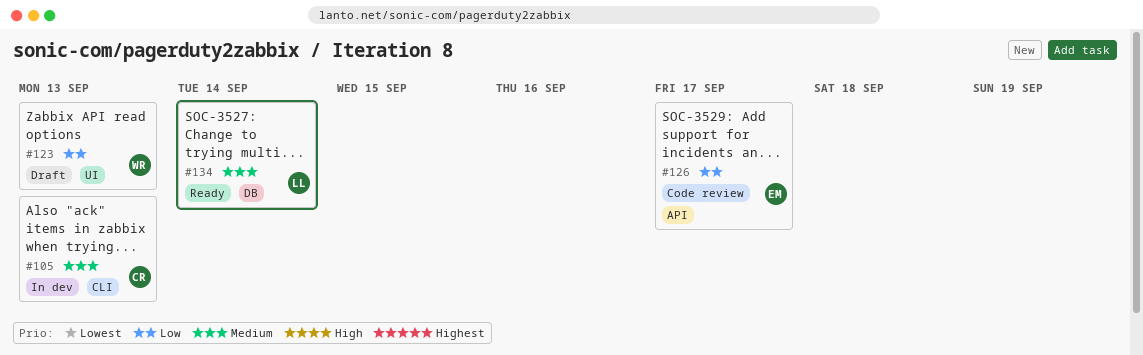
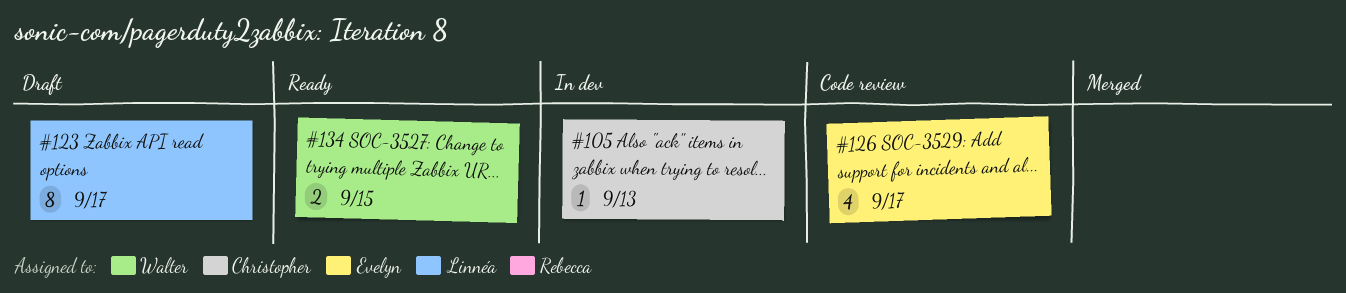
#123, owner: Walter -> Linnéa
#123, due: Sep 13 -> Sep 17
#134, owner: Linnéa -> Walter
#134, due: Sep 14 -> Sep 15

